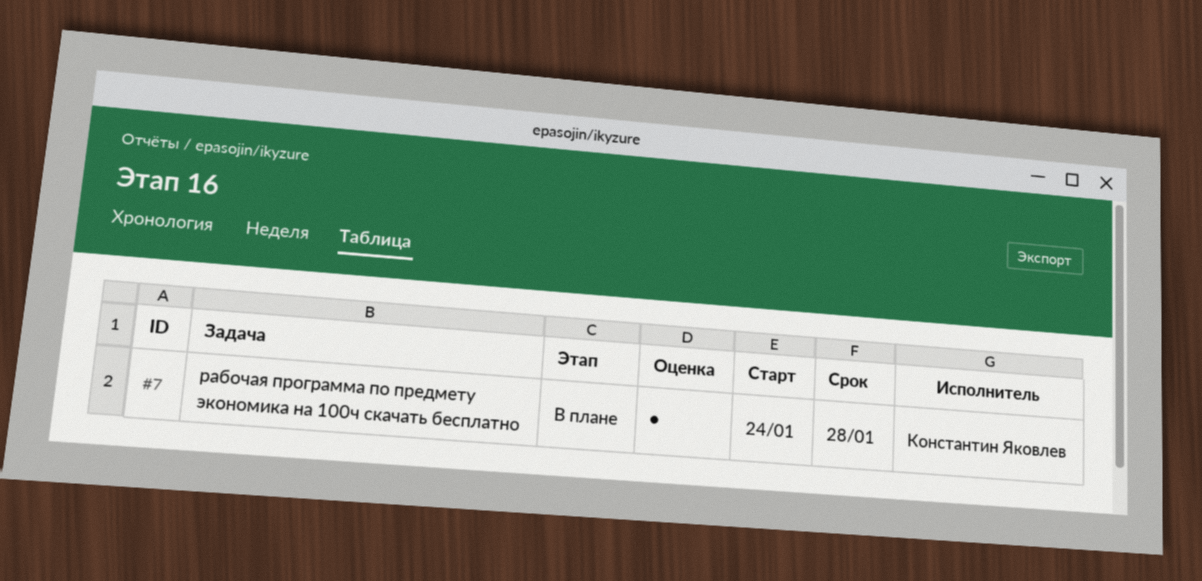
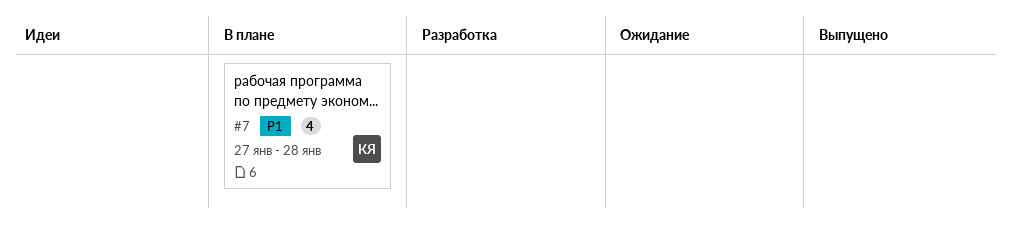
#7, estimate: 1 -> 4
#7, start: Jan 24 -> Jan 27

